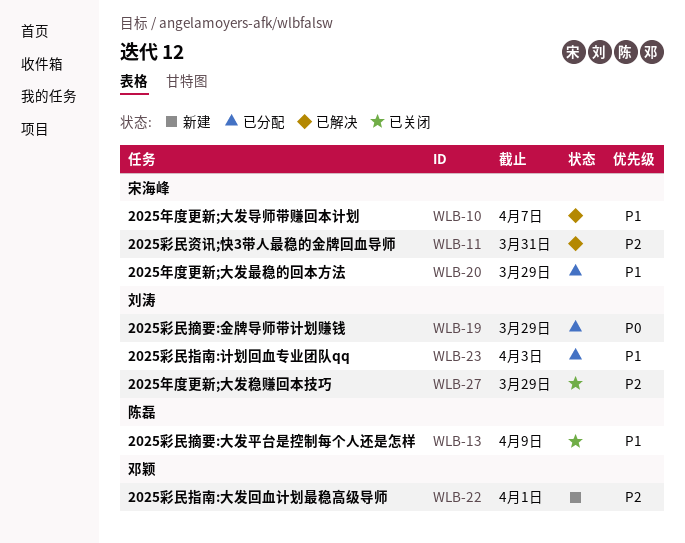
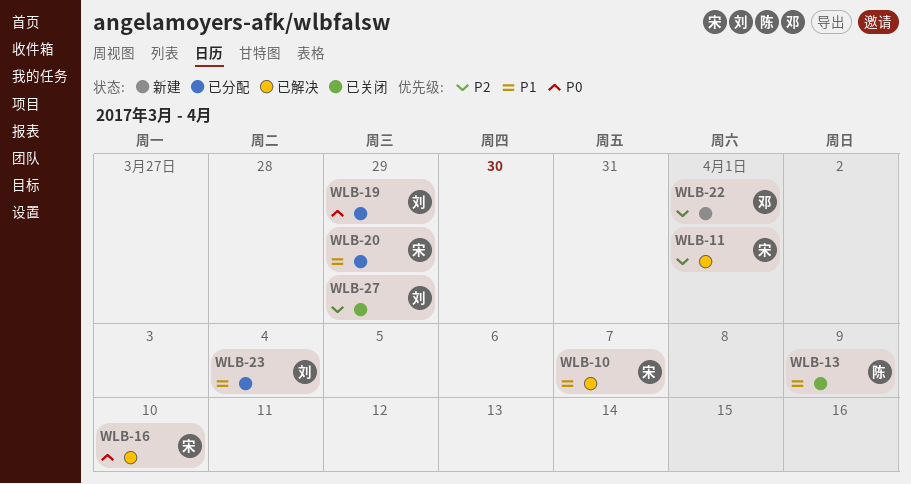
WLB-11, due: Mar 31 -> Apr 1
WLB-16: none -> present
WLB-23, due: Apr 3 -> Apr 4

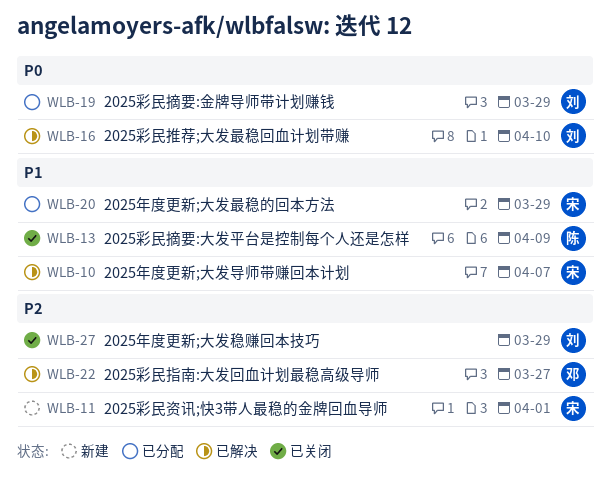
WLB-11, status: 已解决 -> 新建
WLB-16, owner: 宋 -> 刘
WLB-22, status: 新建 -> 已解决
WLB-22, due: Apr 1 -> Mar 27
WLB-23: present -> none

